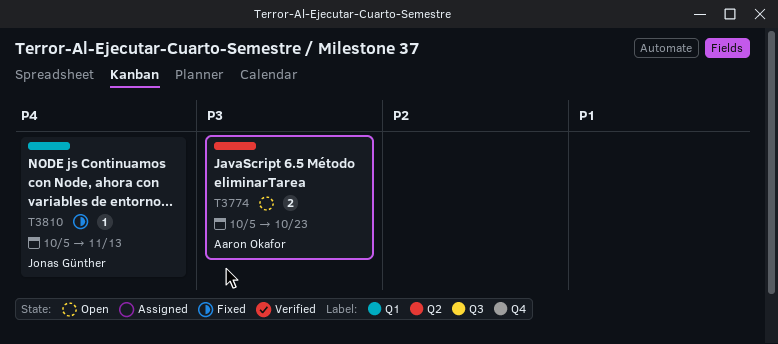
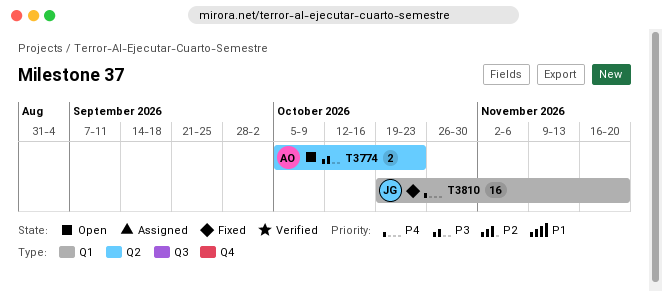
T3810, estimate: 1 -> 16
T3810, start: Oct 5 -> Oct 19
T3810, due: Nov 13 -> Nov 20

